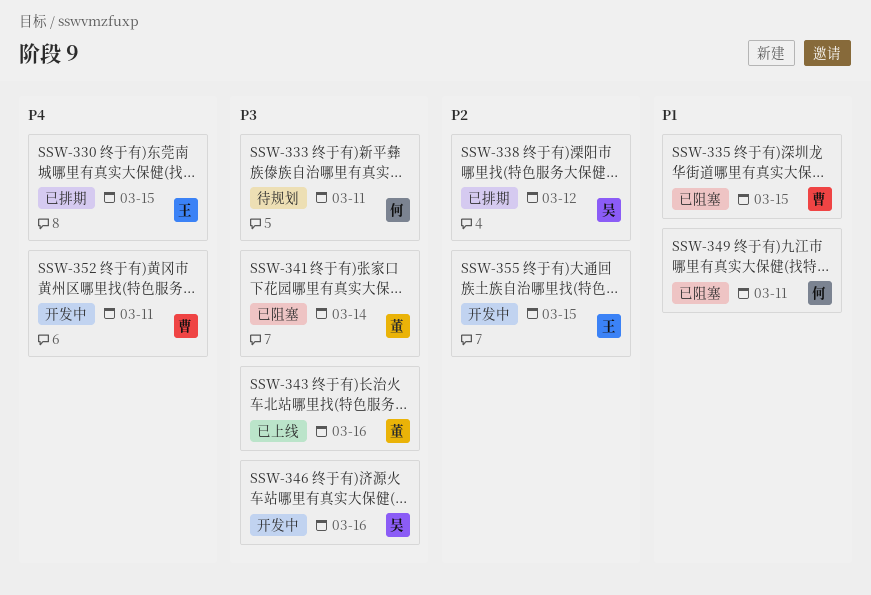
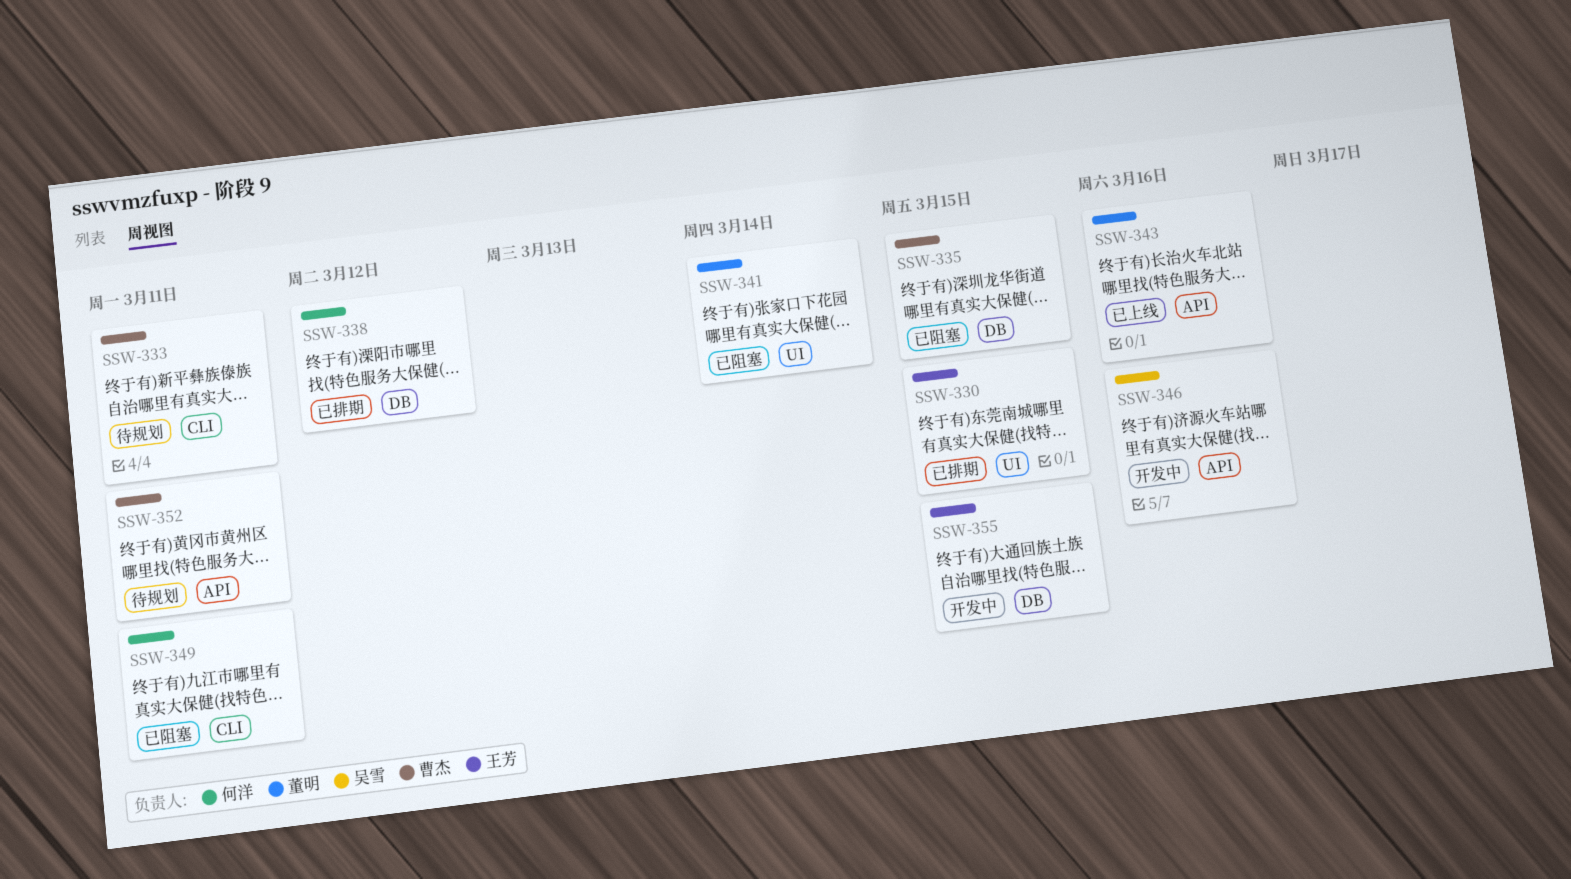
SSW-333, owner: 何洋 -> 曹杰
SSW-338, owner: 吴雪 -> 何洋
SSW-352, status: 开发中 -> 待规划

